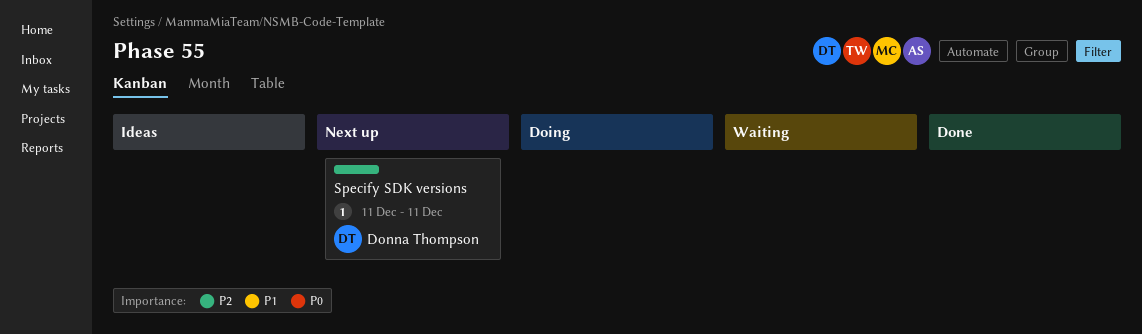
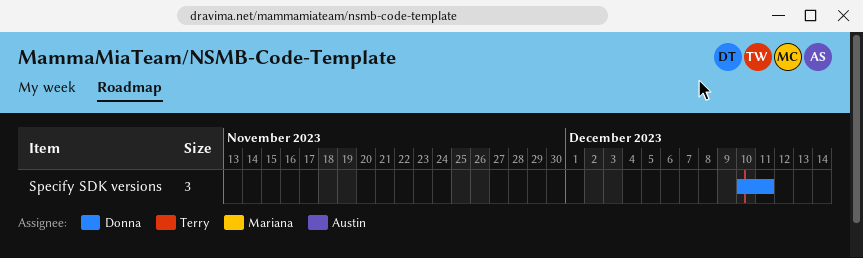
Specify SDK versions, estimate: 1 -> 3
Specify SDK versions, start: Dec 11 -> Dec 10

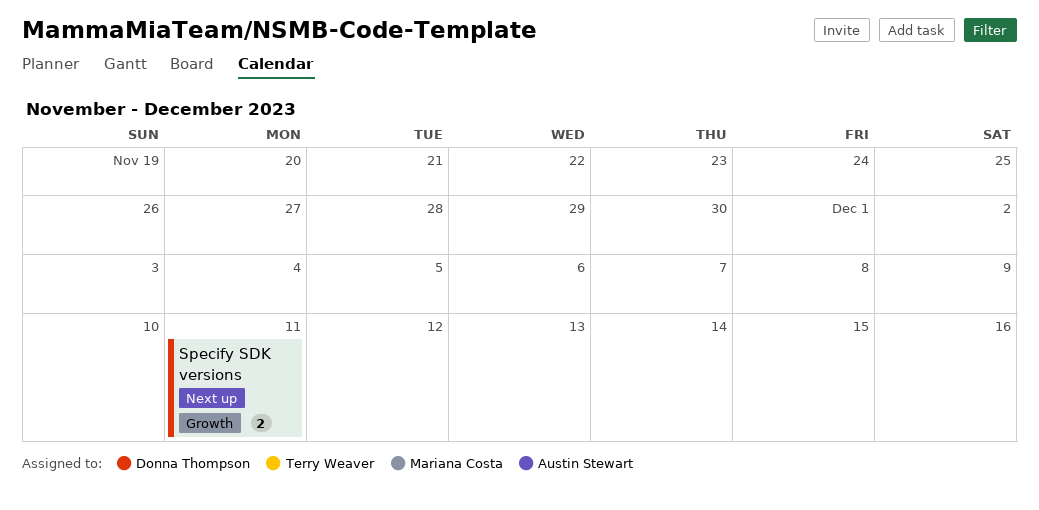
Specify SDK versions, estimate: 3 -> 2

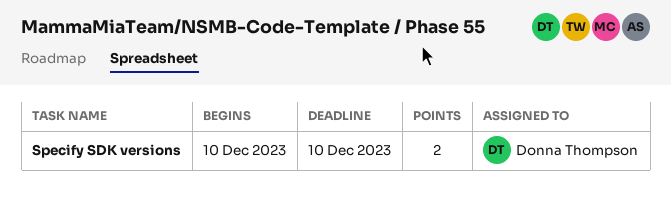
Specify SDK versions, due: Dec 11 -> Dec 10

